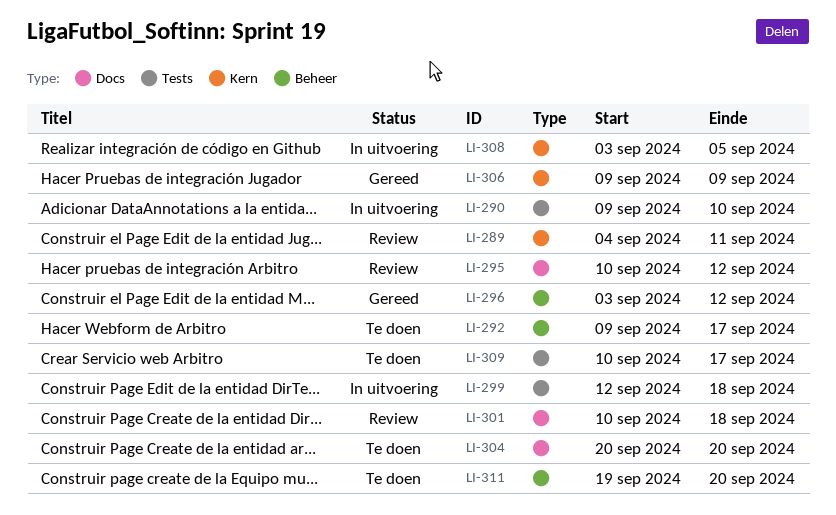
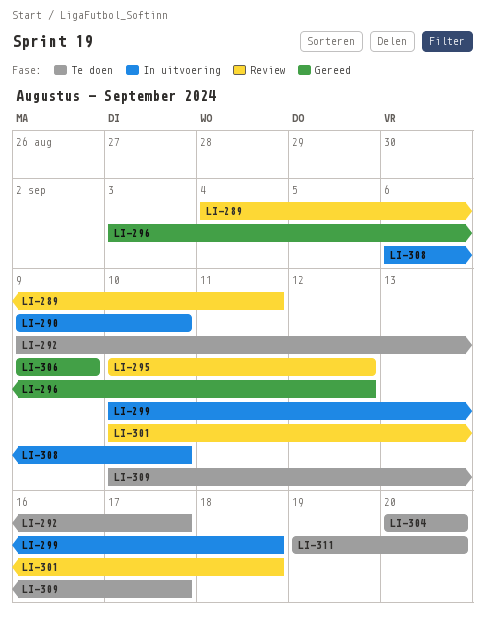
LI-299, start: Sep 12 -> Sep 10
LI-308, start: Sep 3 -> Sep 6
LI-308, due: Sep 5 -> Sep 10

